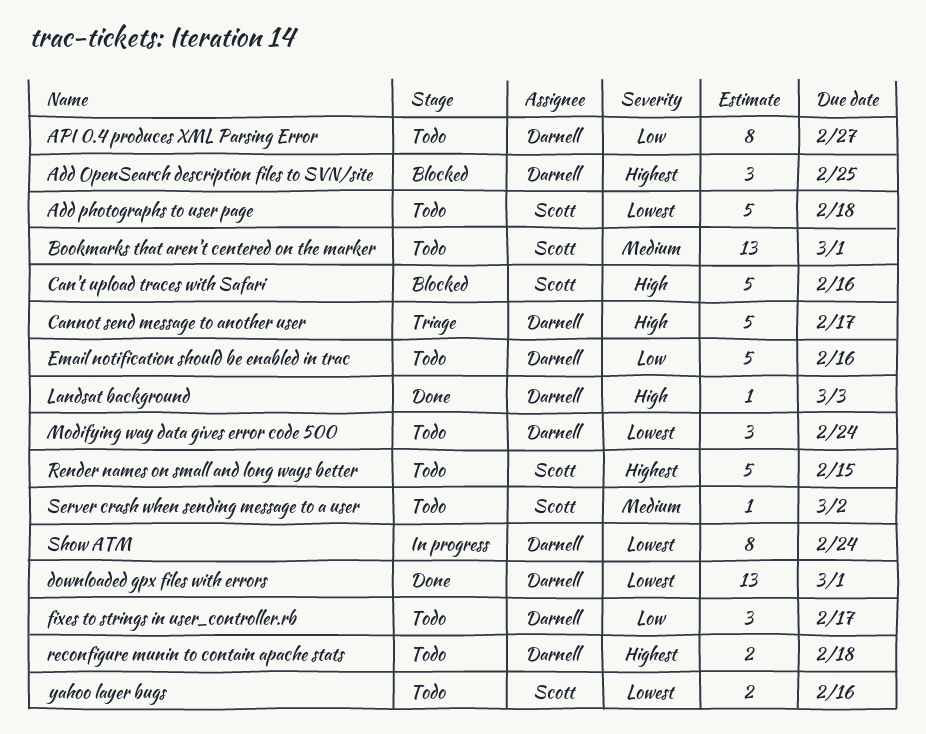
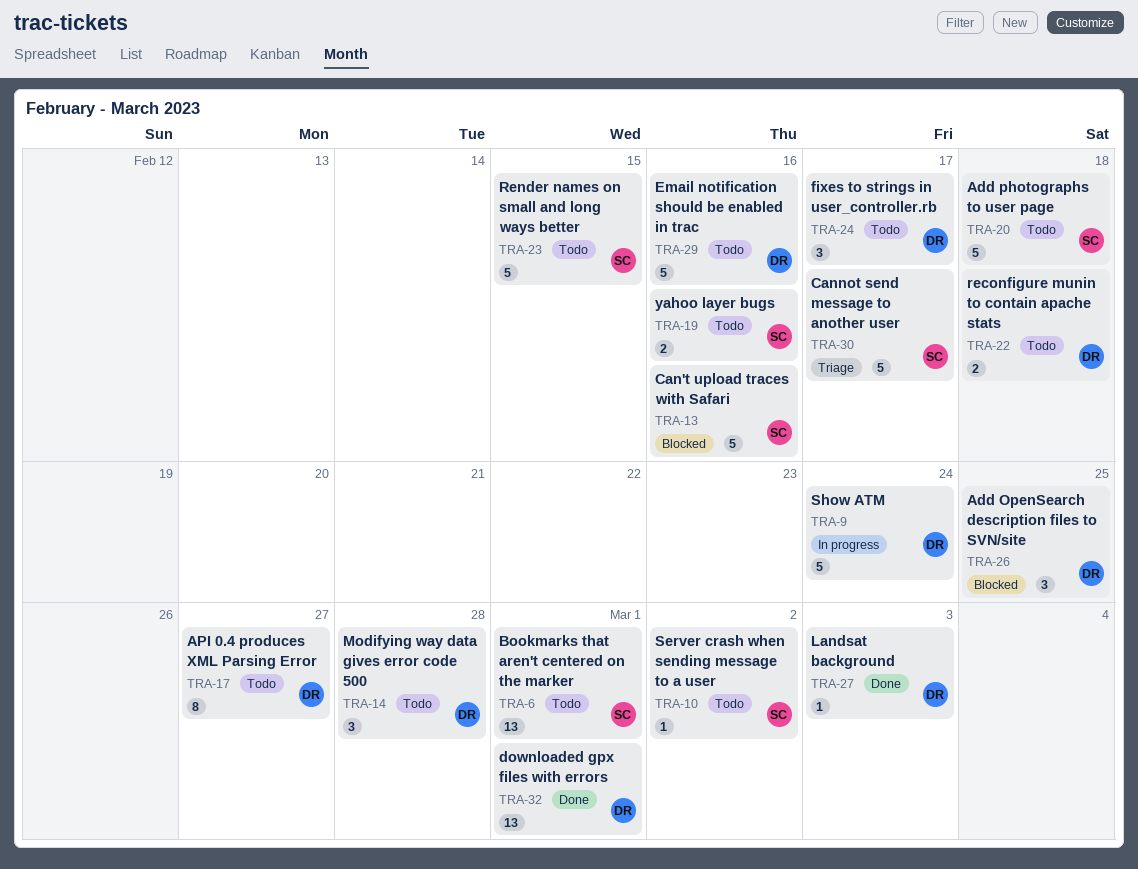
Cannot send message to another user, owner: Darnell -> Scott
Modifying way data gives error code 500, due: Feb 24 -> Feb 28
Show ATM, estimate: 8 -> 5

